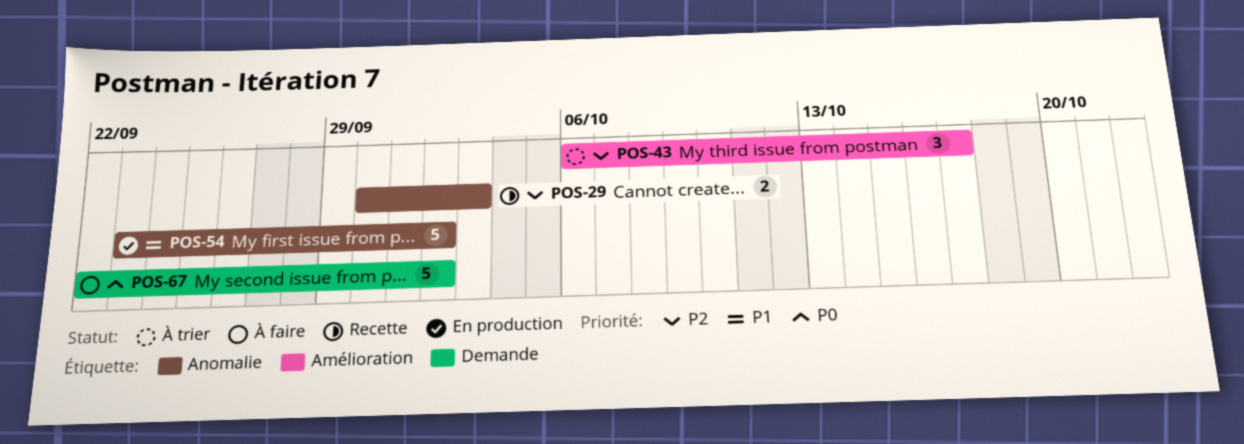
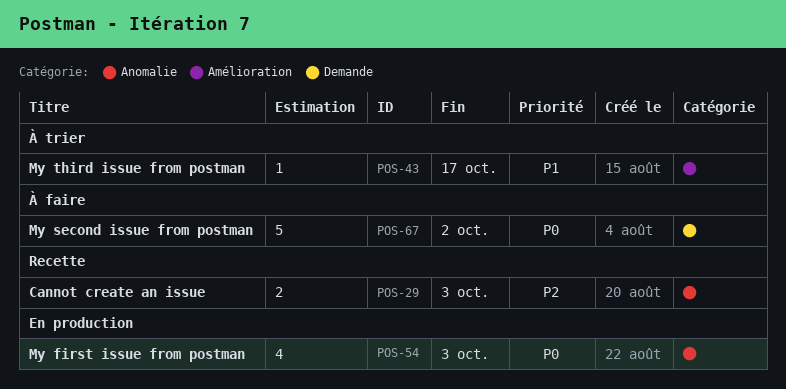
POS-43, priority: P2 -> P1
POS-43, estimate: 3 -> 1
POS-54, priority: P1 -> P0
POS-54, estimate: 5 -> 4
POS-54, due: Oct 2 -> Oct 3

